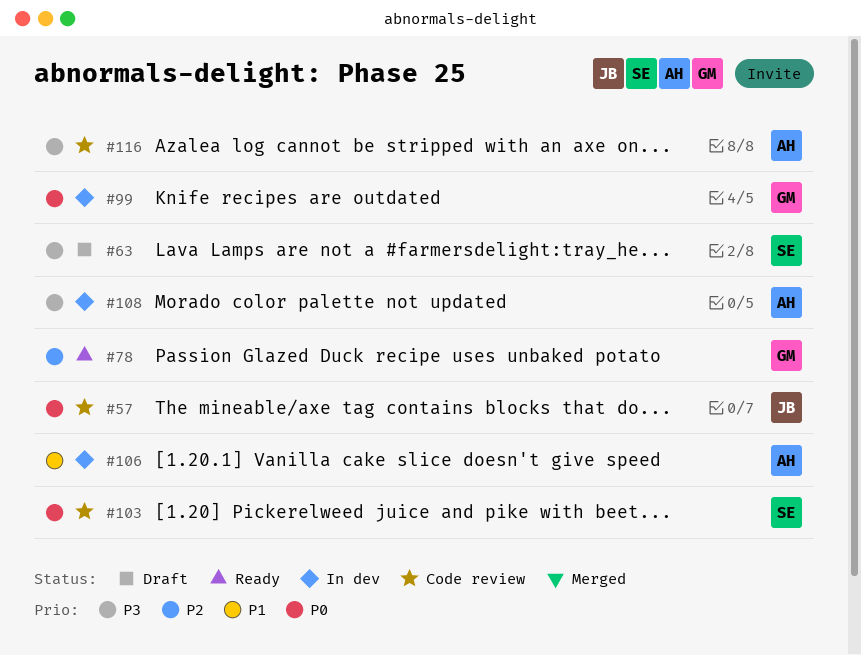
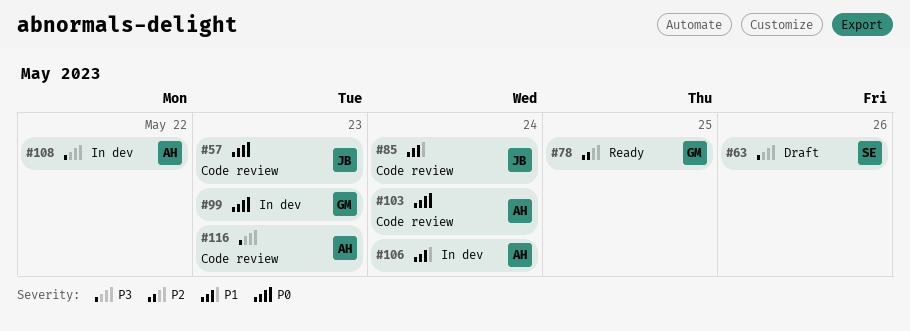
#85: none -> present
#103, owner: SE -> AH

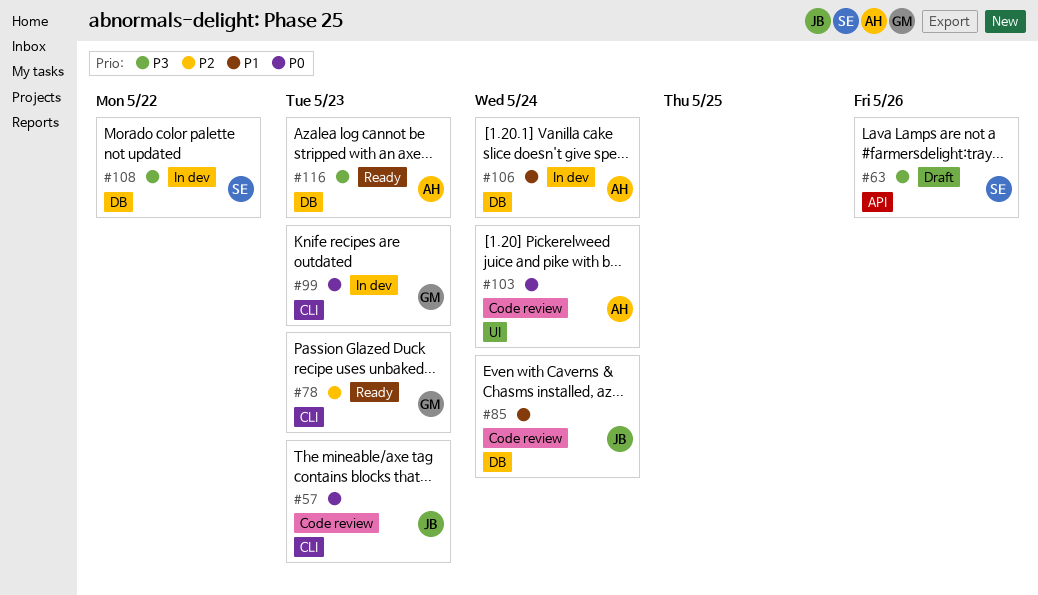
#78, due: May 25 -> May 23
#108, owner: AH -> SE
#116, status: Code review -> Ready

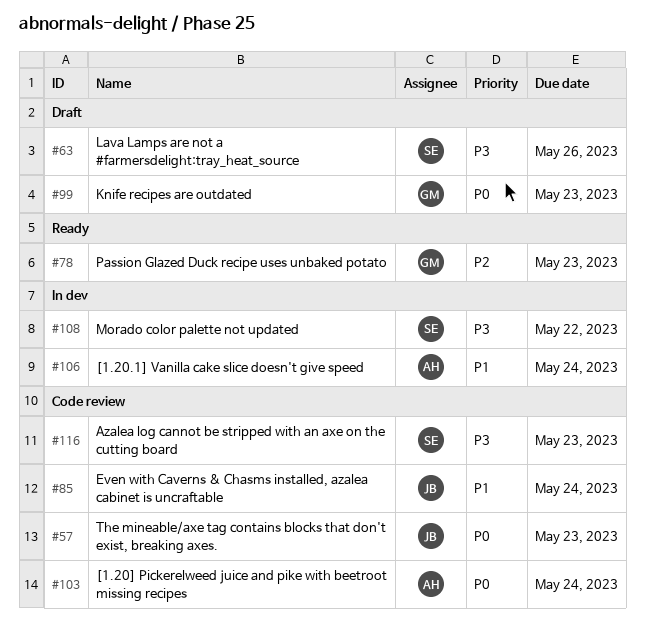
#99, status: In dev -> Draft
#116, status: Ready -> Code review
#116, owner: AH -> SE

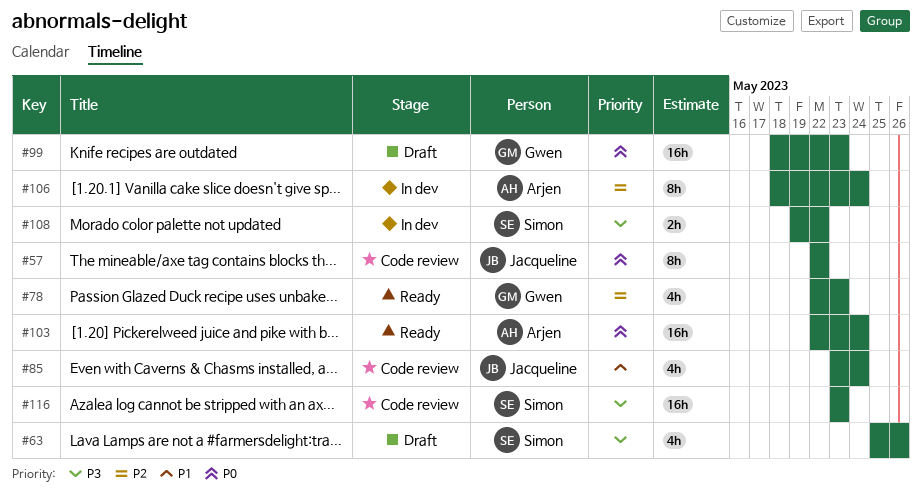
#57, due: May 23 -> May 22
#103, status: Code review -> Ready
#106, priority: P1 -> P2

